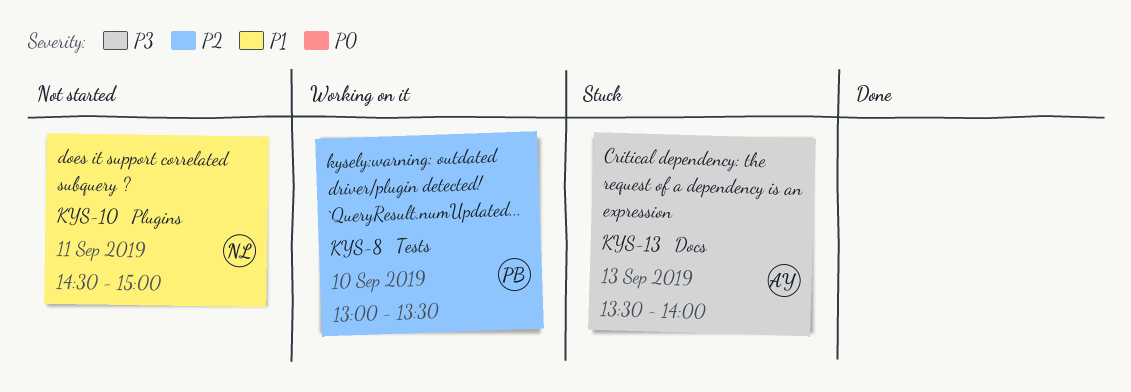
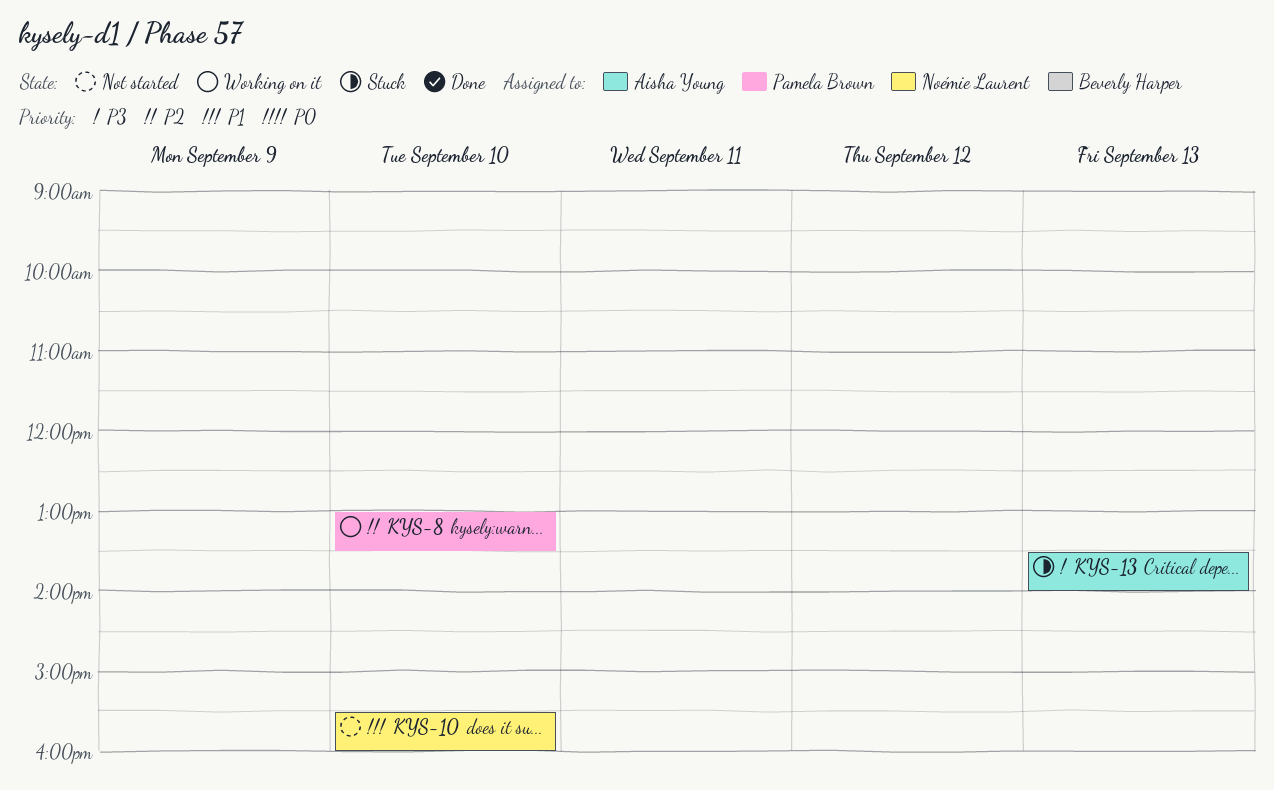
KYS-10, day: Sep 11 -> Sep 10
KYS-10, begins: 14:30 -> 15:30
KYS-10, ends: 15:00 -> 16:00

